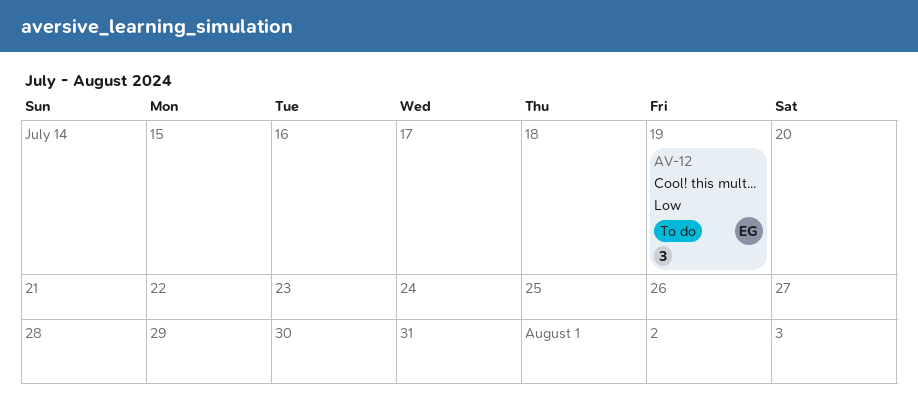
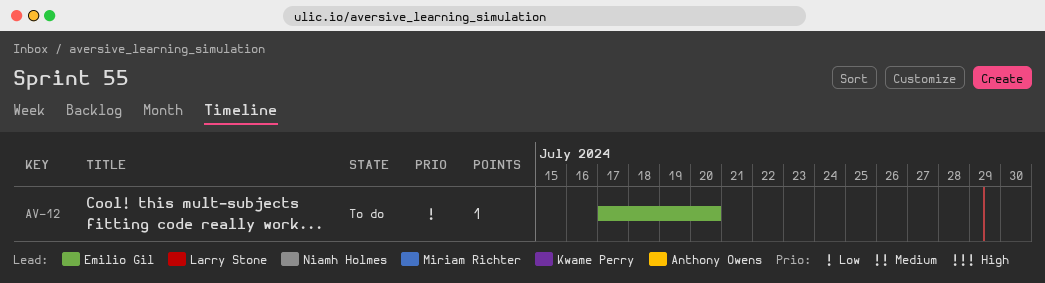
AV-12, estimate: 3 -> 1
AV-12, due: Jul 19 -> Jul 20

